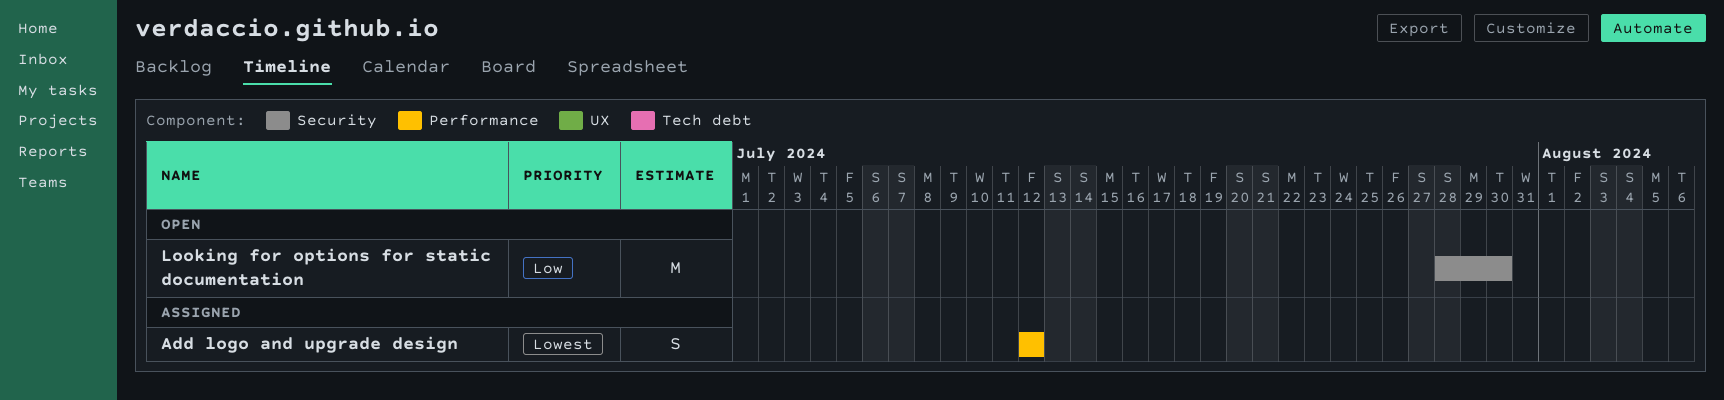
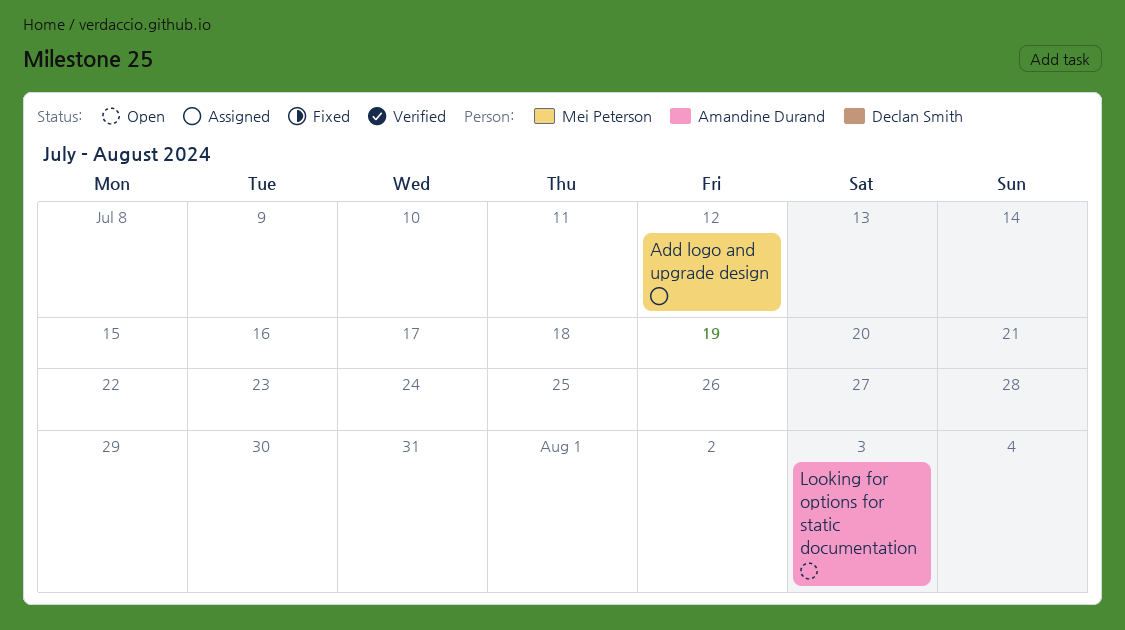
Looking for options for static documentation, due: Jul 30 -> Aug 3

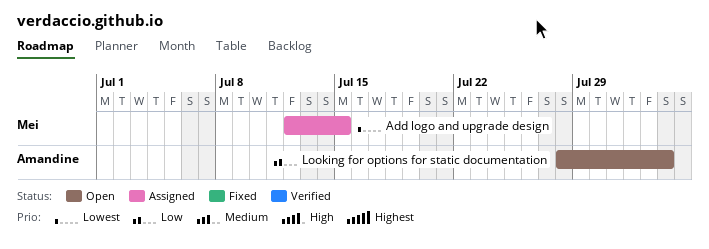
Add logo and upgrade design, due: Jul 12 -> Jul 15

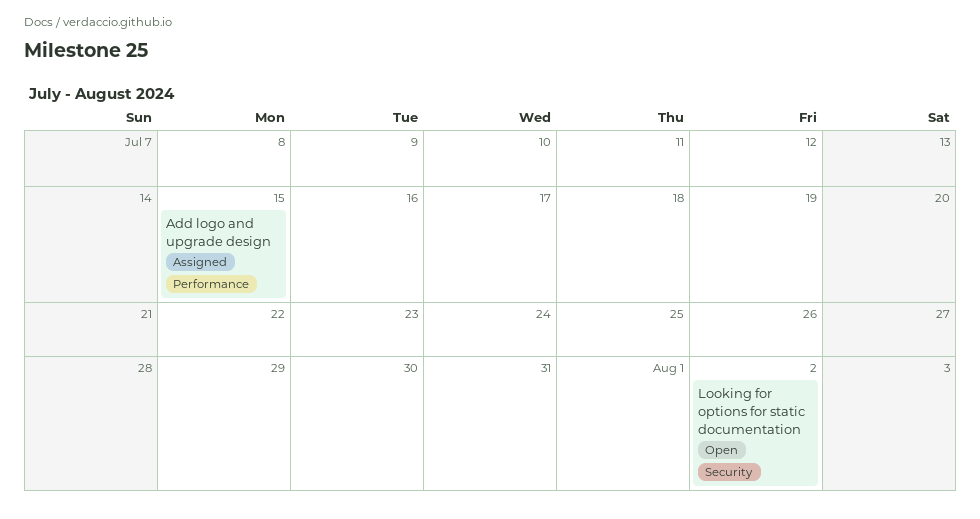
Looking for options for static documentation, due: Aug 3 -> Aug 2

